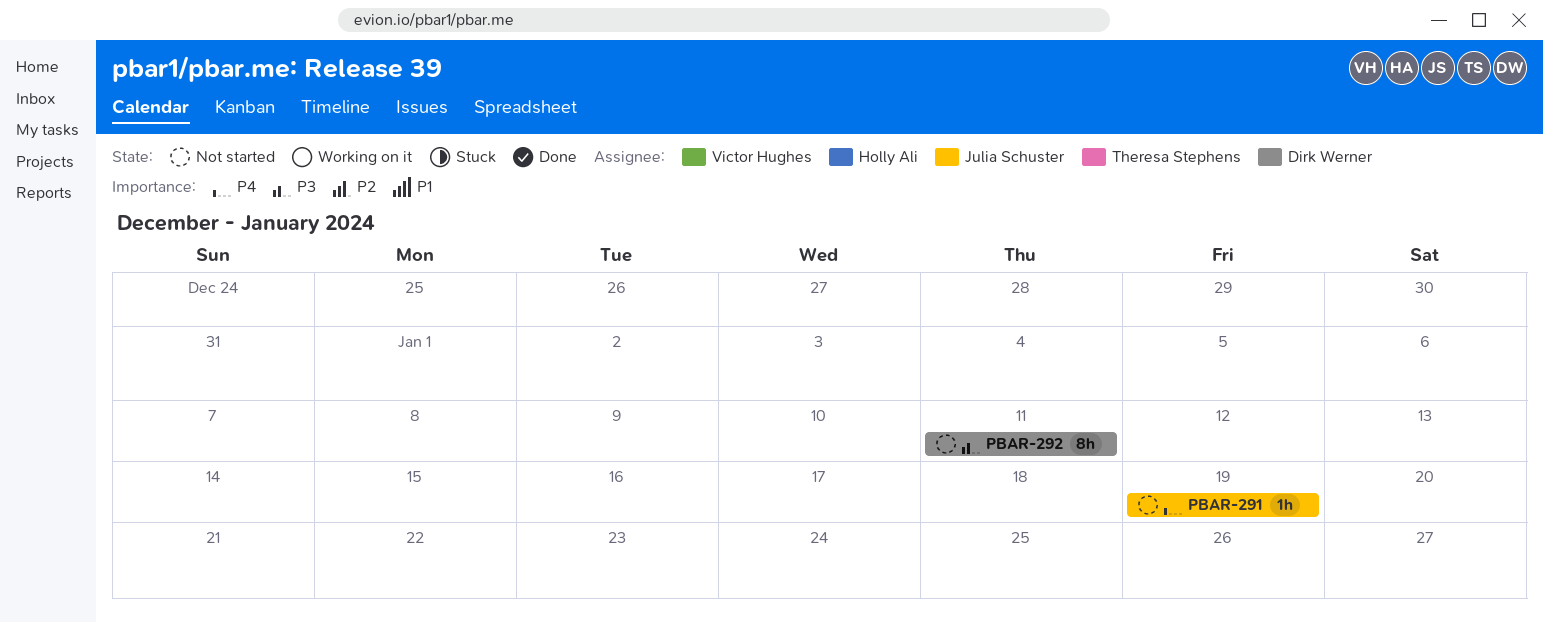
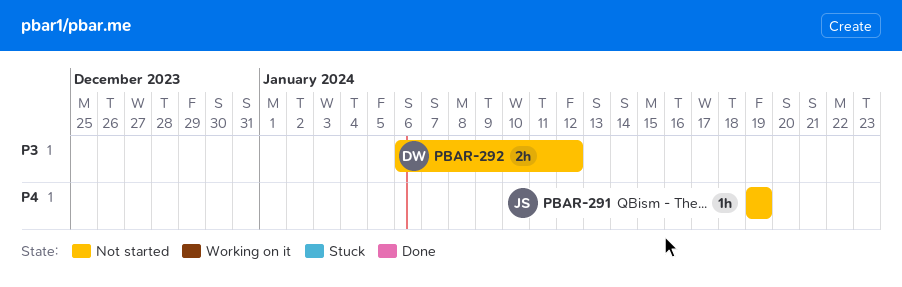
PBAR-292, estimate: 8h -> 2h
PBAR-292, start: Jan 11 -> Jan 6
PBAR-292, due: Jan 11 -> Jan 12

